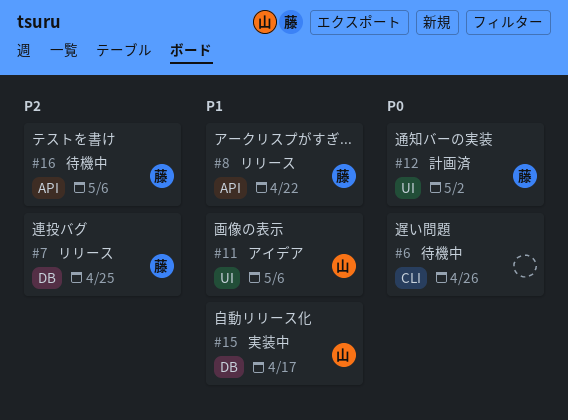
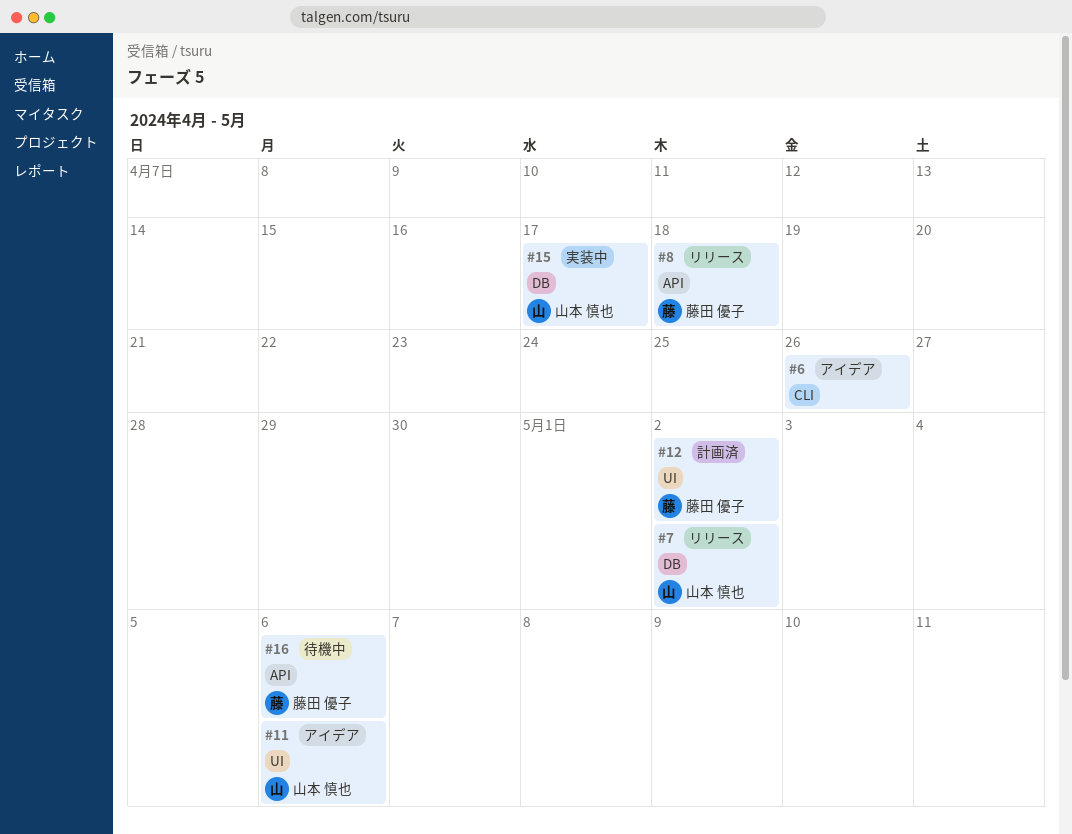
#6, status: 待機中 -> アイデア
#7, owner: 藤田 優子 -> 山本 慎也
#7, due: Apr 25 -> May 2
#8, due: Apr 22 -> Apr 18

